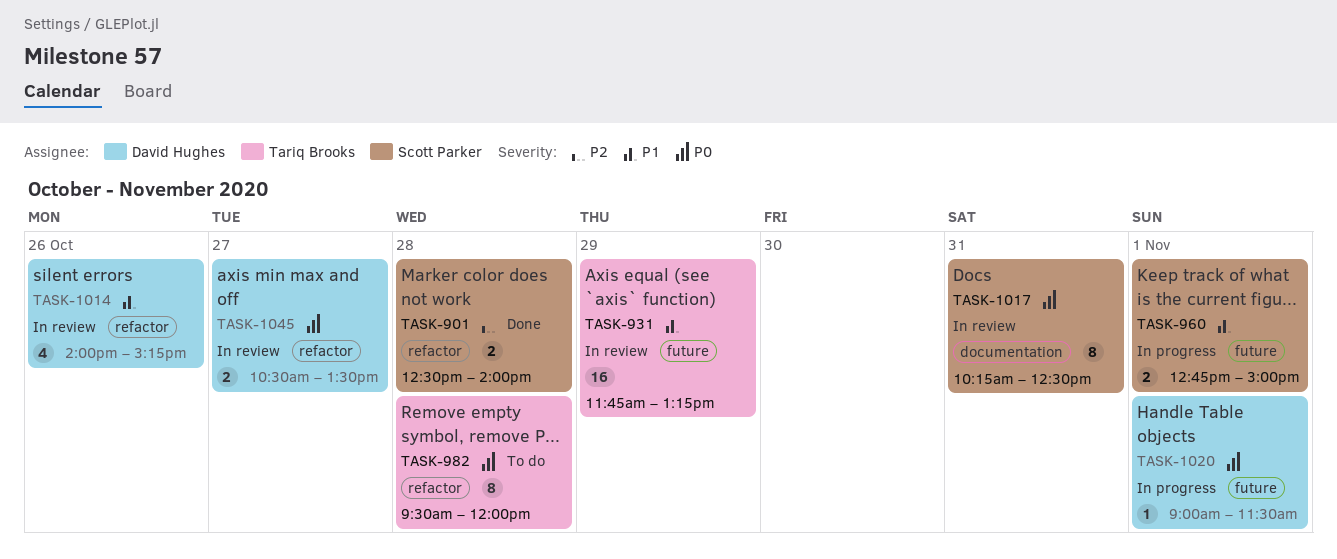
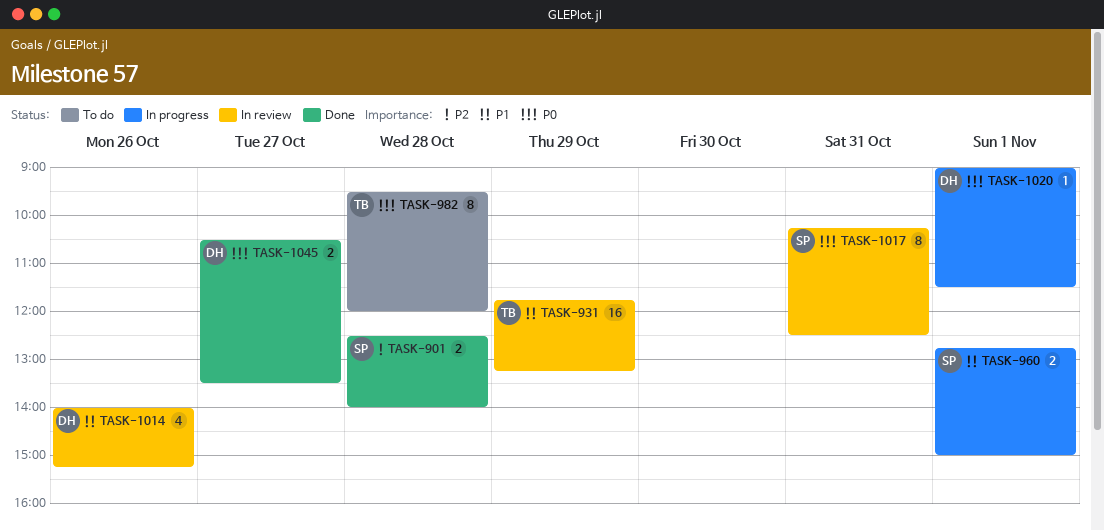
TASK-1045, status: In review -> Done

